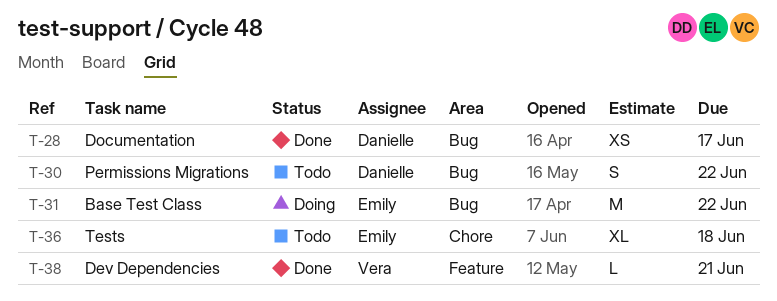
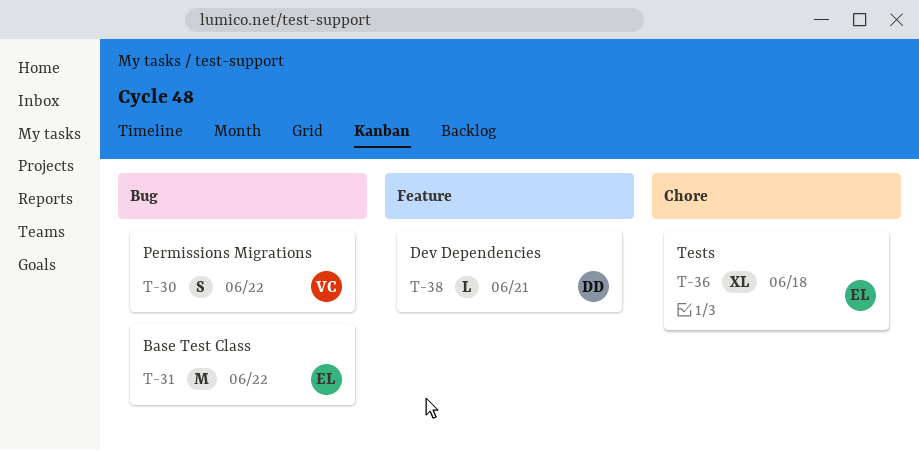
T-28: present -> none
T-30, owner: Danielle -> Vera
T-38, owner: Vera -> Danielle

